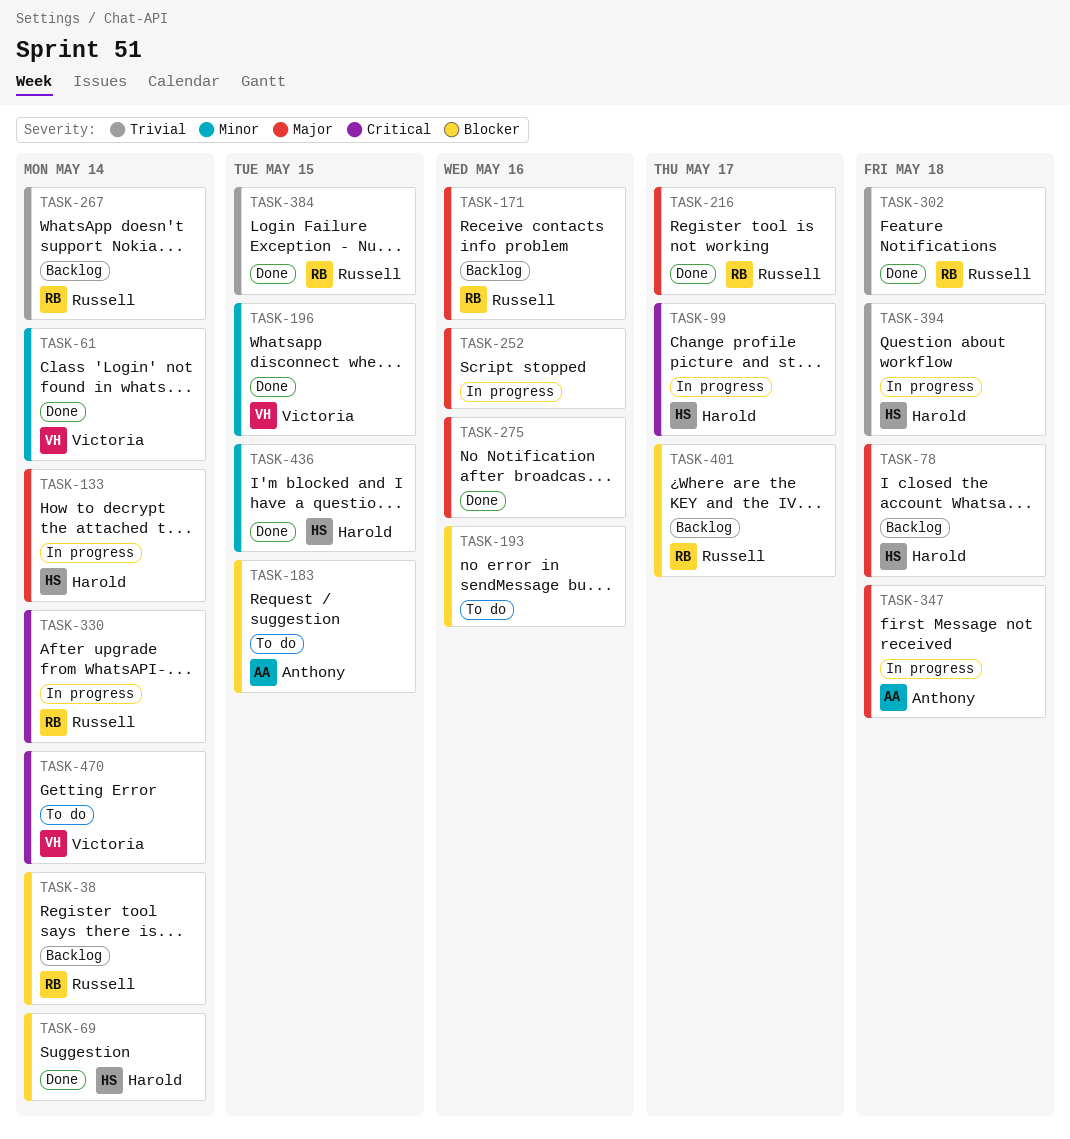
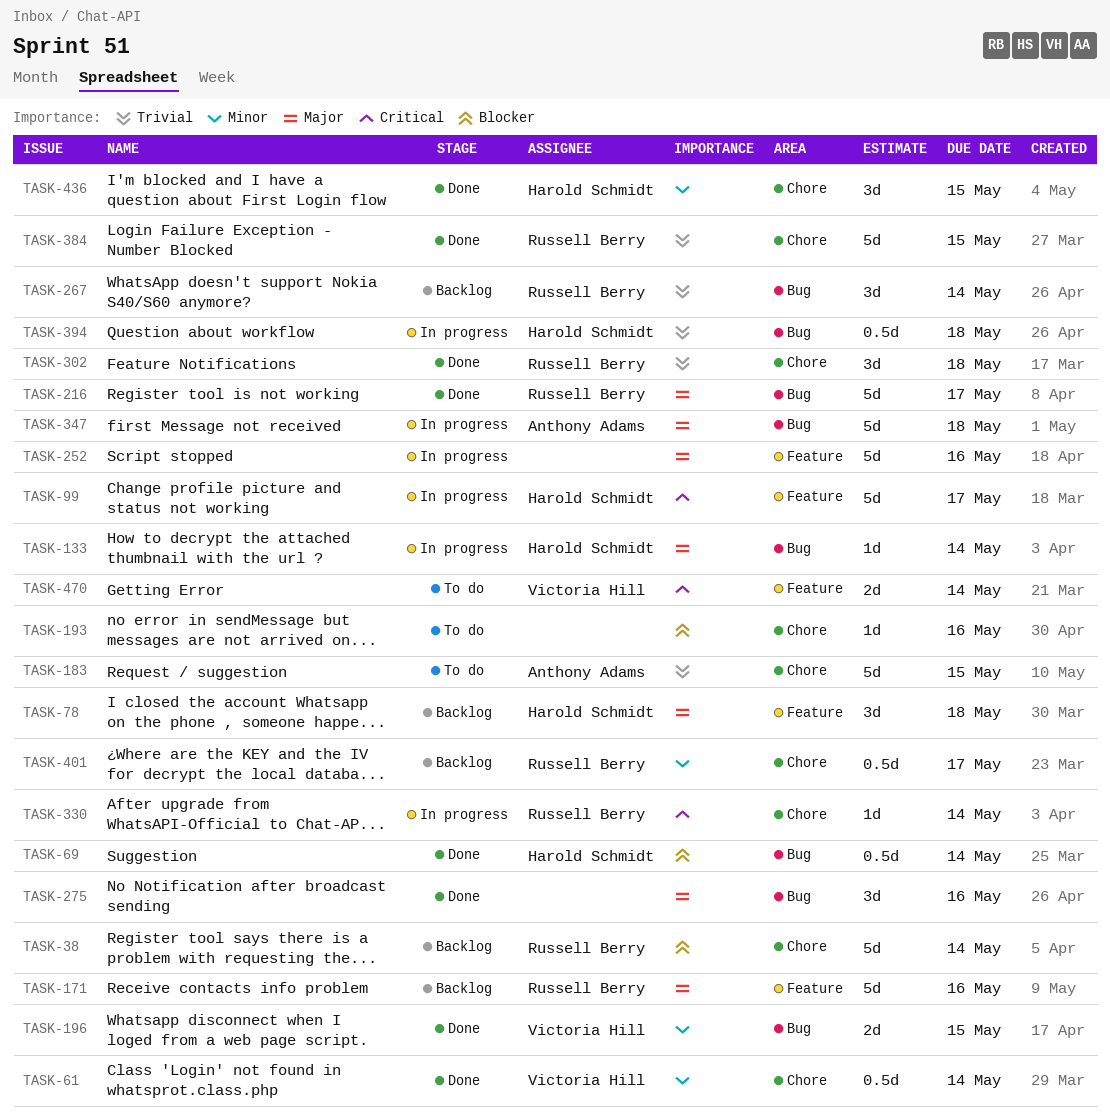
TASK-183, priority: Blocker -> Trivial
TASK-401, priority: Blocker -> Minor

